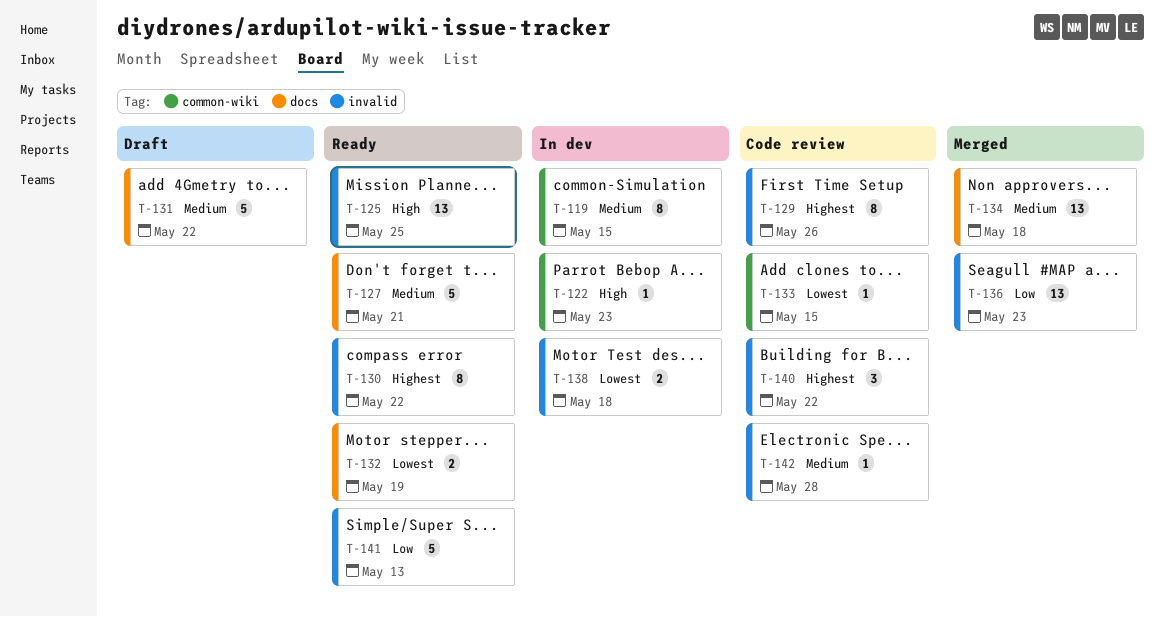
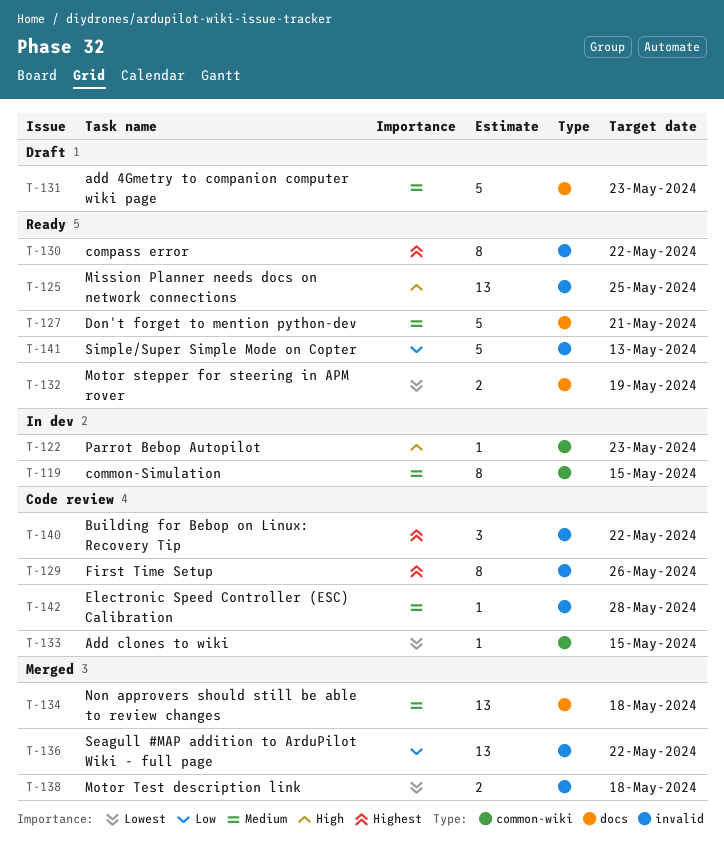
T-131, due: May 22 -> May 23
T-136, due: May 23 -> May 22
T-138, status: In dev -> Merged

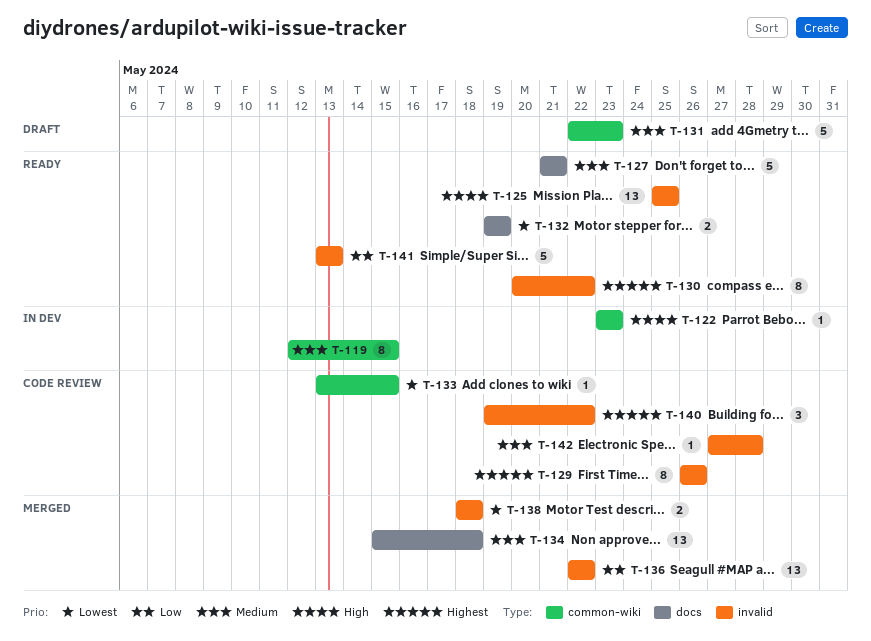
T-131, label: docs -> common-wiki

